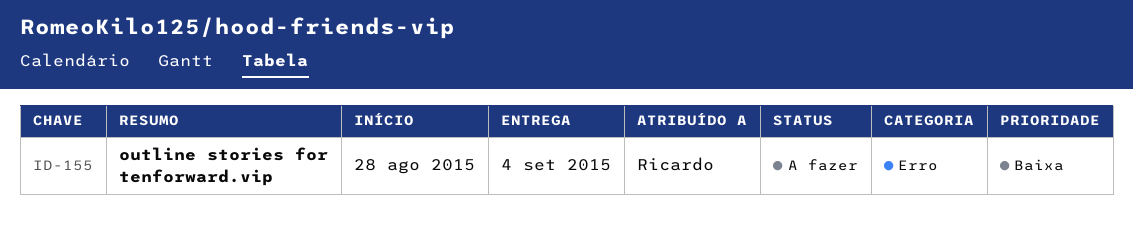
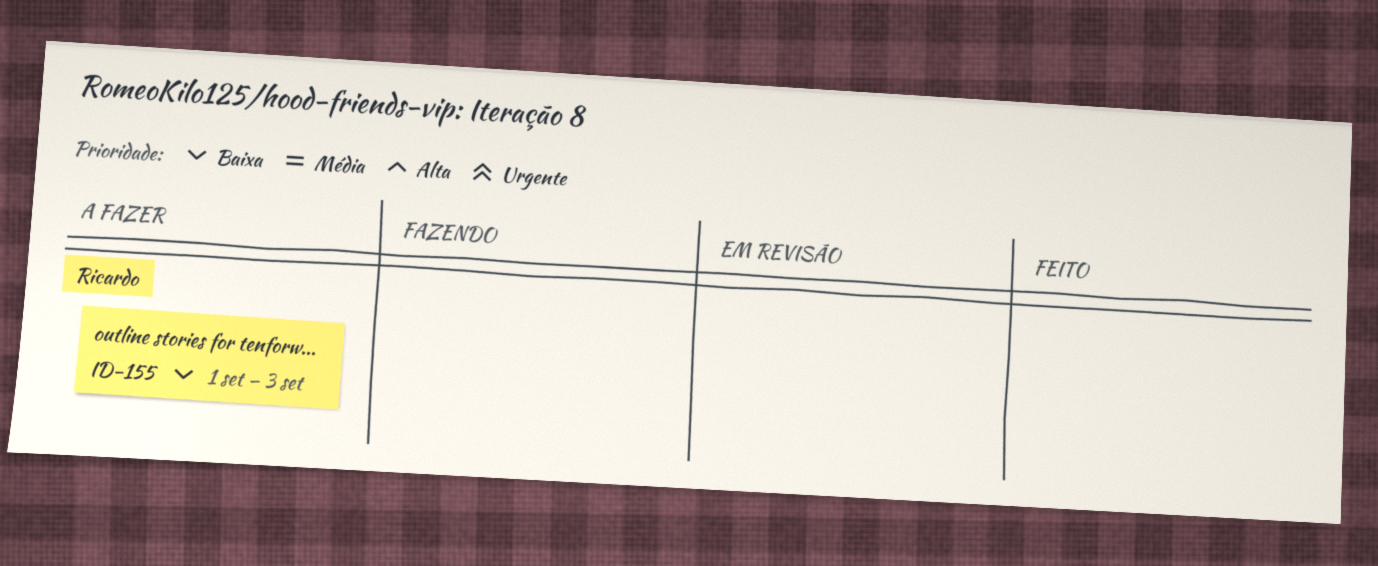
ID-155, start: Aug 28 -> Sep 1
ID-155, due: Sep 4 -> Sep 3

